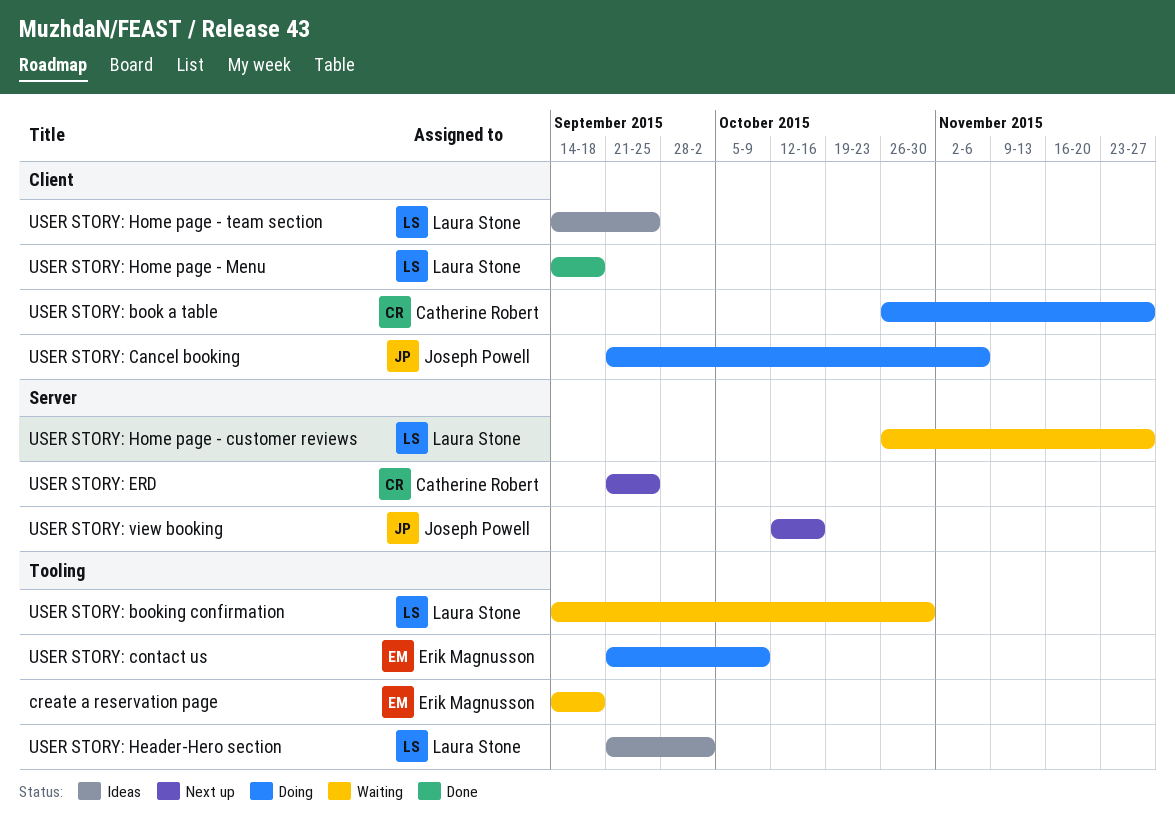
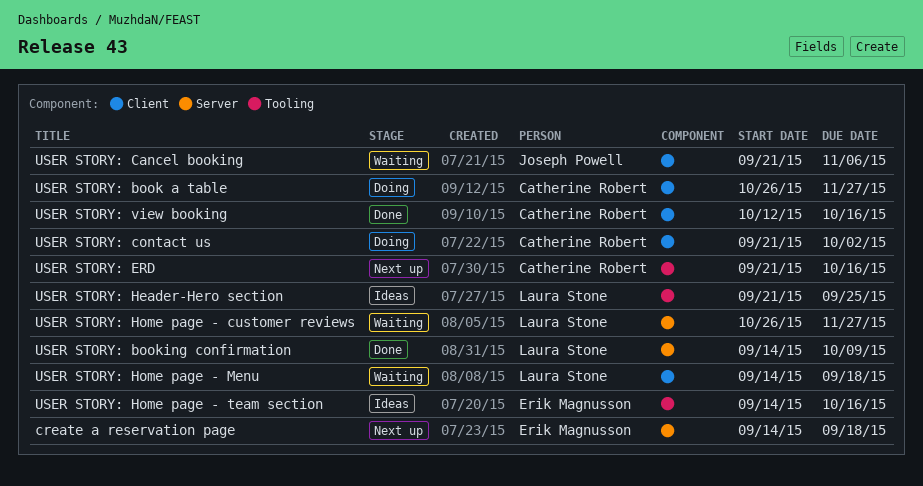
create a reservation page, status: Waiting -> Next up
create a reservation page, label: Tooling -> Server
USER STORY: booking confirmation, status: Waiting -> Done
USER STORY: booking confirmation, label: Tooling -> Server
USER STORY: booking confirmation, due: Oct 30 -> Oct 9
USER STORY: Cancel booking, status: Doing -> Waiting
USER STORY: contact us, owner: Erik Magnusson -> Catherine Robert
USER STORY: contact us, label: Tooling -> Client
USER STORY: contact us, due: Oct 9 -> Oct 2
USER STORY: ERD, label: Server -> Tooling
USER STORY: ERD, due: Sep 25 -> Oct 16
USER STORY: Header-Hero section, due: Oct 2 -> Sep 25
USER STORY: Home page - Menu, status: Done -> Waiting
USER STORY: Home page - team section, owner: Laura Stone -> Erik Magnusson
USER STORY: Home page - team section, label: Client -> Tooling
USER STORY: Home page - team section, due: Sep 25 -> Oct 16
USER STORY: view booking, status: Next up -> Done
USER STORY: view booking, owner: Joseph Powell -> Catherine Robert
USER STORY: view booking, label: Server -> Client

